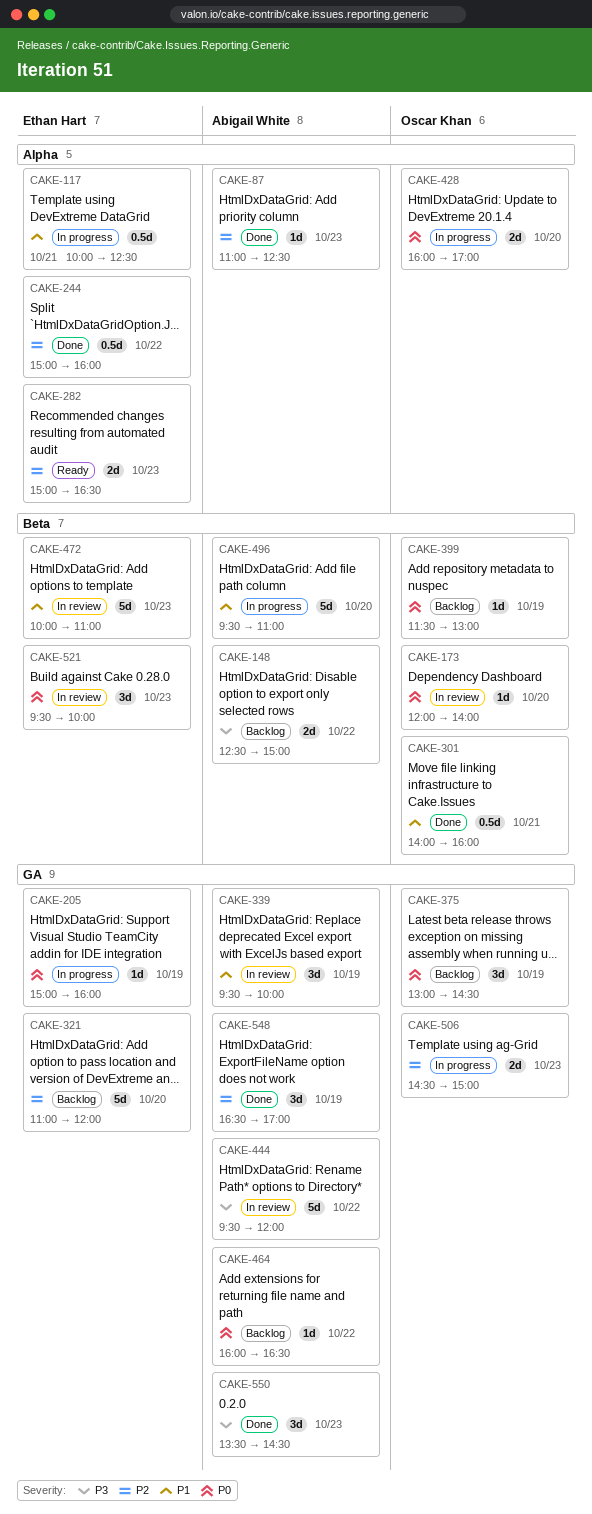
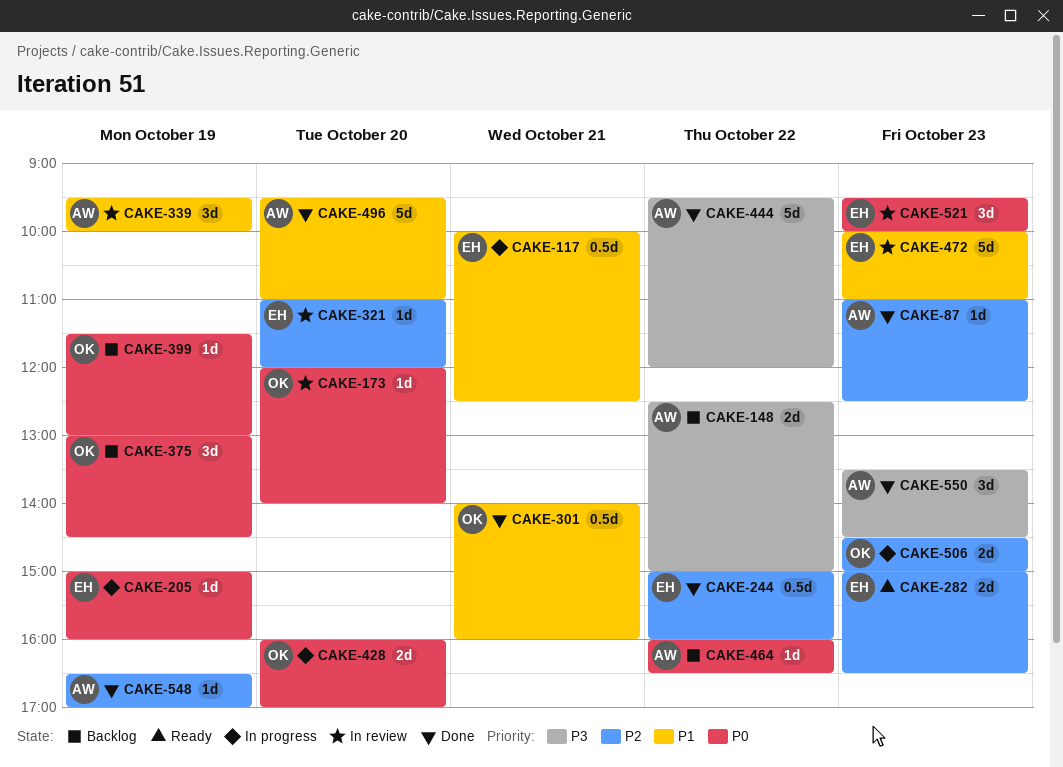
CAKE-321, status: Backlog -> In review
CAKE-321, estimate: 5d -> 1d
CAKE-444, status: In review -> Done
CAKE-496, status: In progress -> Done
CAKE-548, estimate: 3d -> 1d

